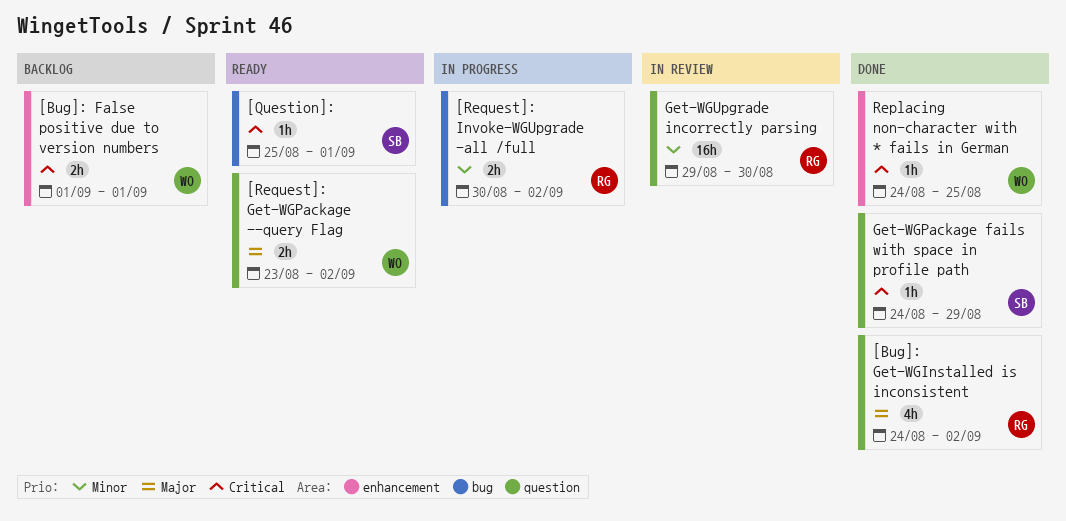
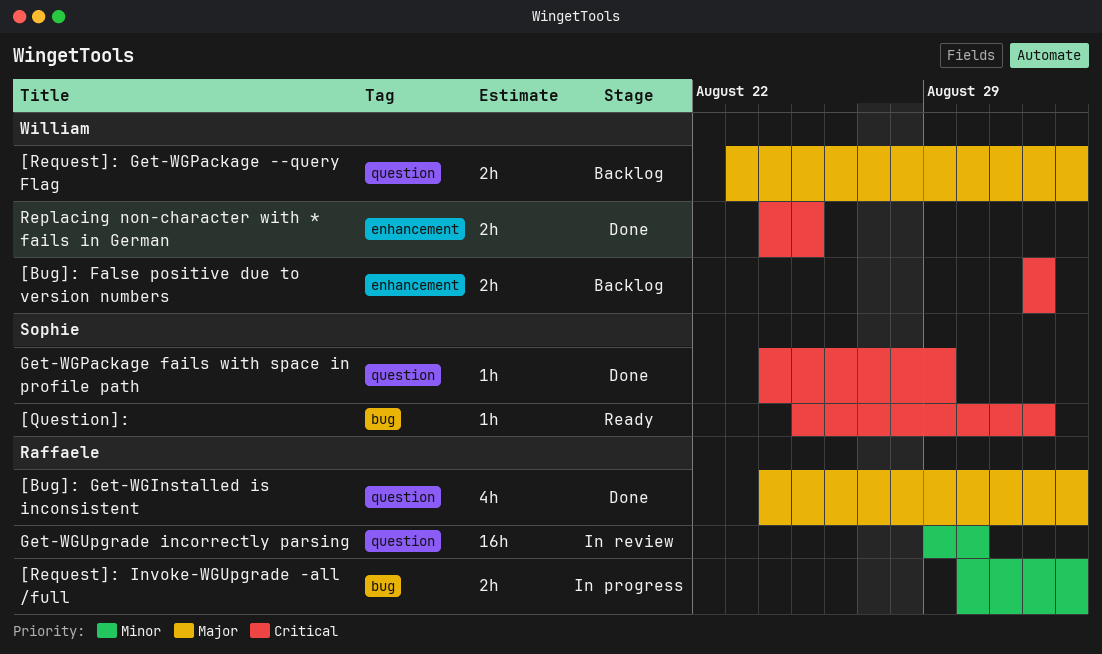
[Request]: Get-WGPackage --query Flag, status: Ready -> Backlog
Replacing non-character with * fails in German, estimate: 1h -> 2h

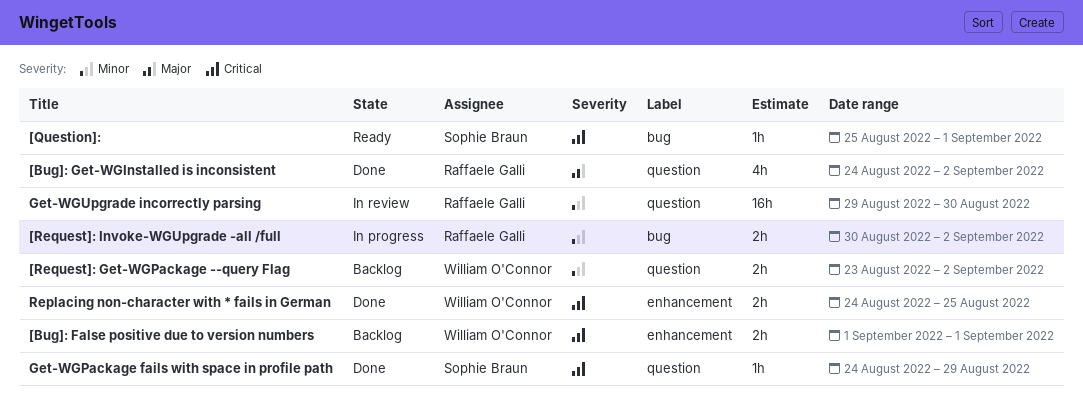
[Request]: Get-WGPackage --query Flag, priority: Major -> Minor

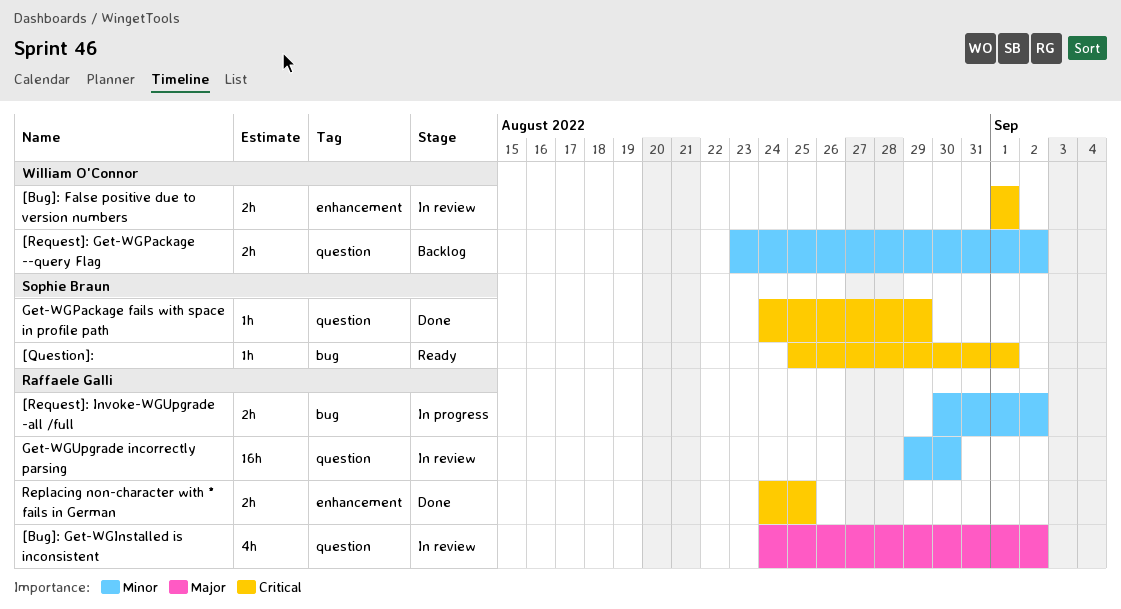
[Bug]: False positive due to version numbers, status: Backlog -> In review
[Bug]: Get-WGInstalled is inconsistent, status: Done -> In review
Replacing non-character with * fails in German, owner: William O'Connor -> Raffaele Galli

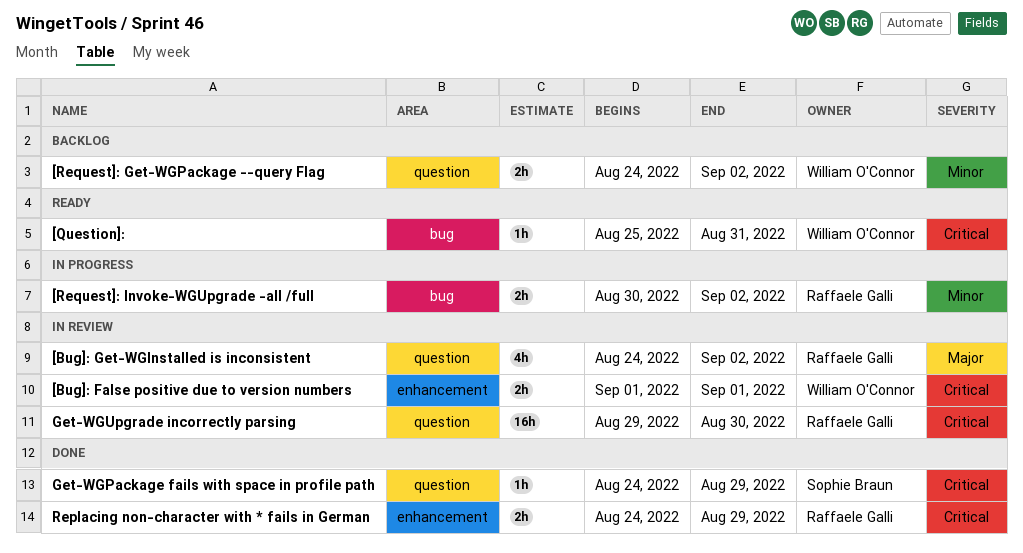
[Question]:, owner: Sophie Braun -> William O'Connor
[Question]:, due: Sep 1 -> Aug 31
[Request]: Get-WGPackage --query Flag, start: Aug 23 -> Aug 24
Get-WGUpgrade incorrectly parsing, priority: Minor -> Critical
Replacing non-character with * fails in German, due: Aug 25 -> Aug 29

